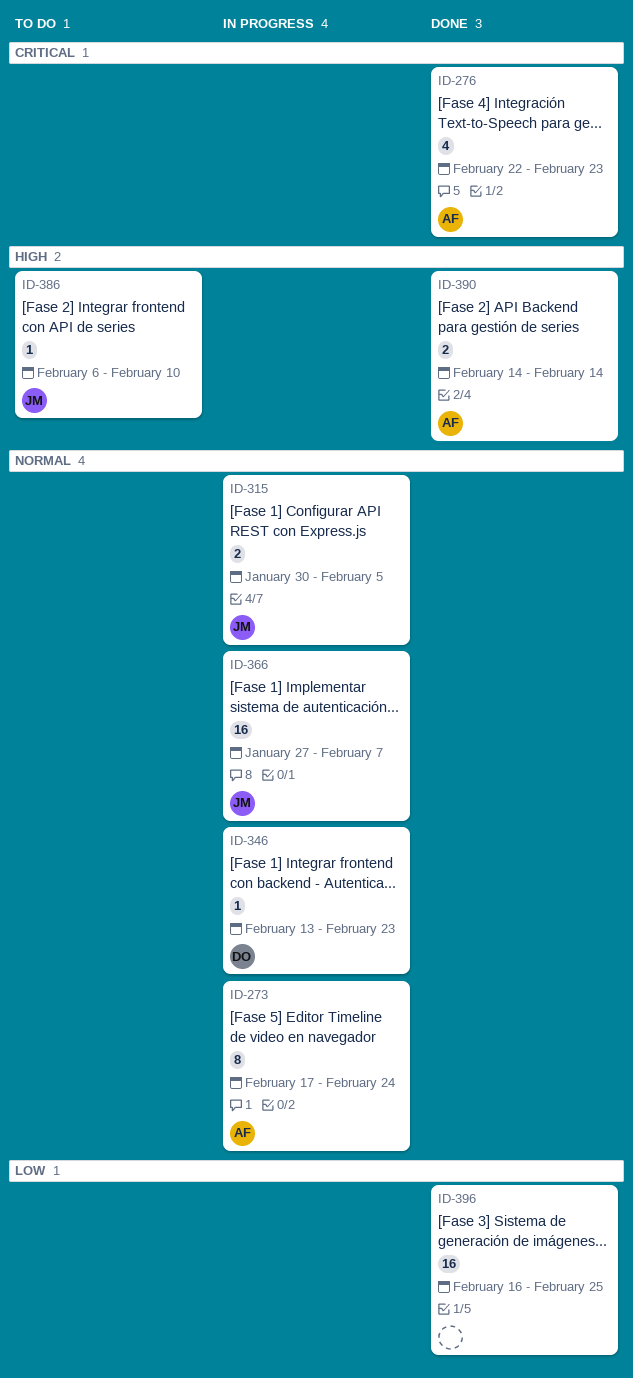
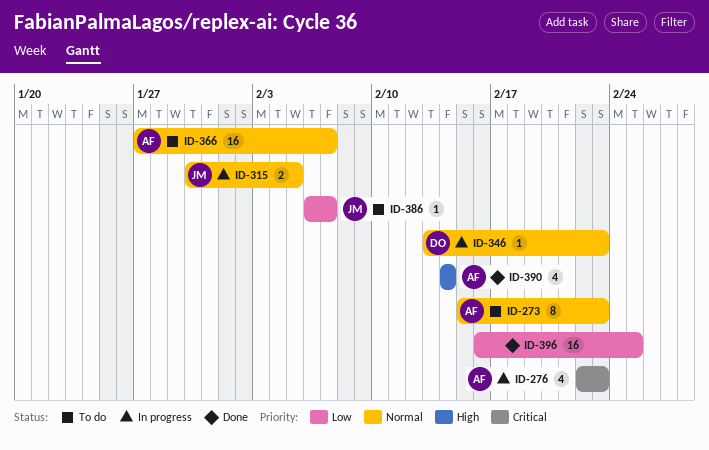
ID-273, status: In progress -> To do
ID-273, start: Feb 17 -> Feb 15
ID-273, due: Feb 24 -> Feb 23
ID-276, status: Done -> In progress
ID-366, status: In progress -> To do
ID-366, owner: JM -> AF
ID-386, priority: High -> Low
ID-386, due: Feb 10 -> Feb 7
ID-390, estimate: 2 -> 4

